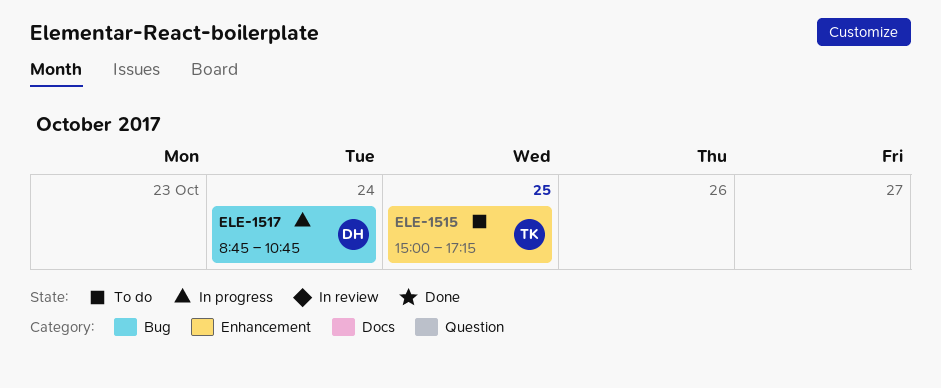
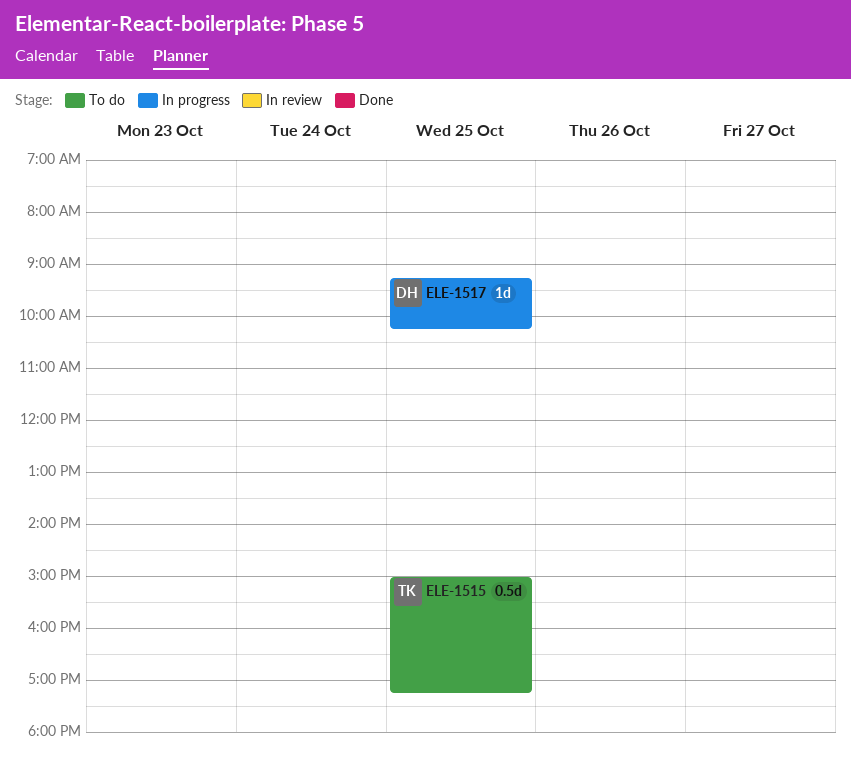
ELE-1517, day: Oct 24 -> Oct 25
ELE-1517, begins: 08:45 -> 09:15
ELE-1517, ends: 10:45 -> 10:15

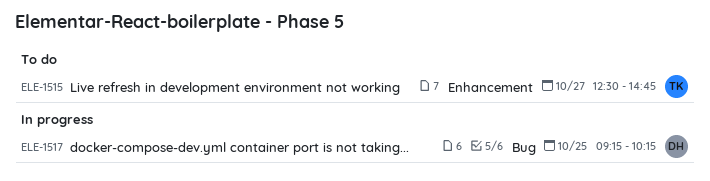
ELE-1515, day: Oct 25 -> Oct 27
ELE-1515, begins: 15:00 -> 12:30
ELE-1515, ends: 17:15 -> 14:45

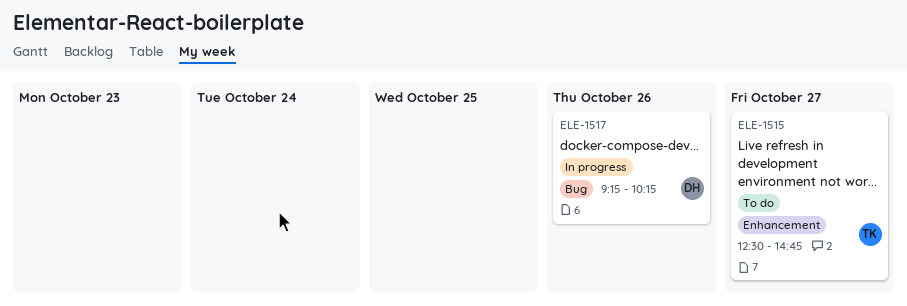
ELE-1517, day: Oct 25 -> Oct 26

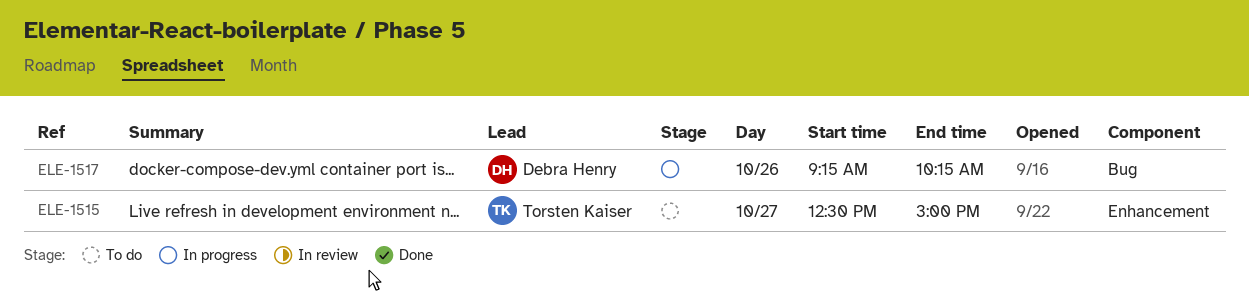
ELE-1515, ends: 14:45 -> 15:00

